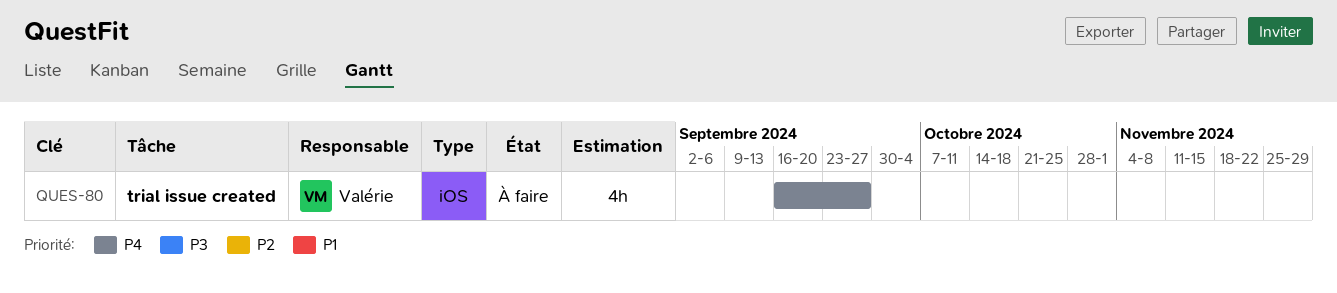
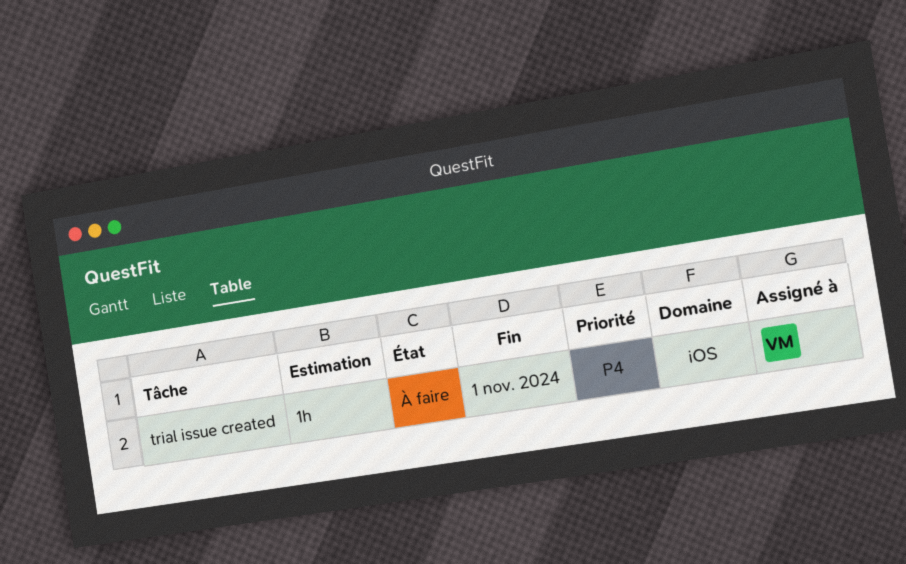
trial issue created, estimate: 4h -> 1h
trial issue created, due: Sep 27 -> Nov 1

